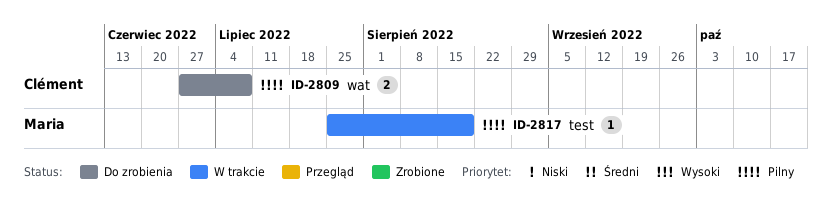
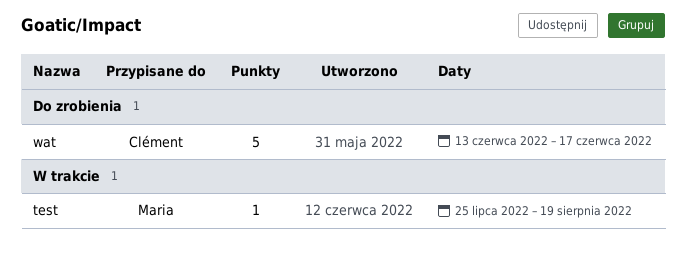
wat, estimate: 2 -> 5
wat, start: Jun 27 -> Jun 13
wat, due: Jul 8 -> Jun 17

